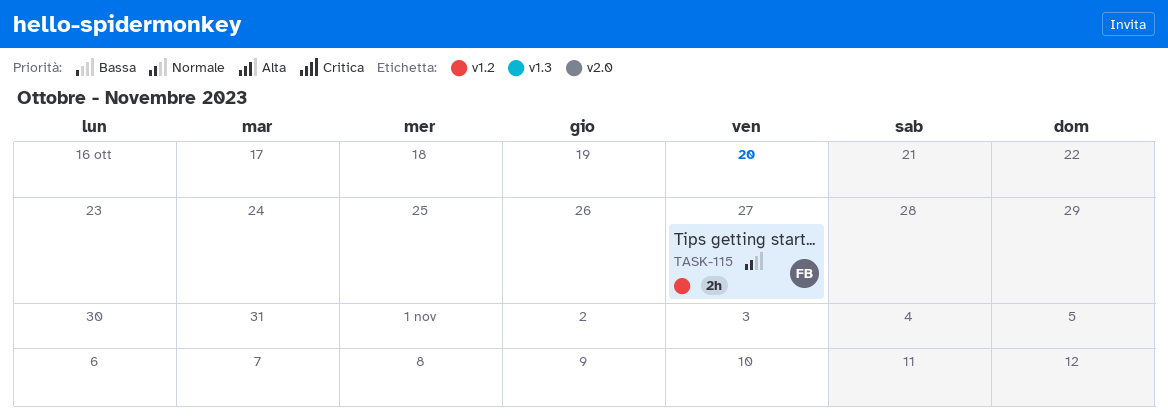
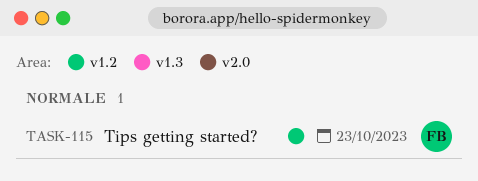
TASK-115, due: Oct 27 -> Oct 23

